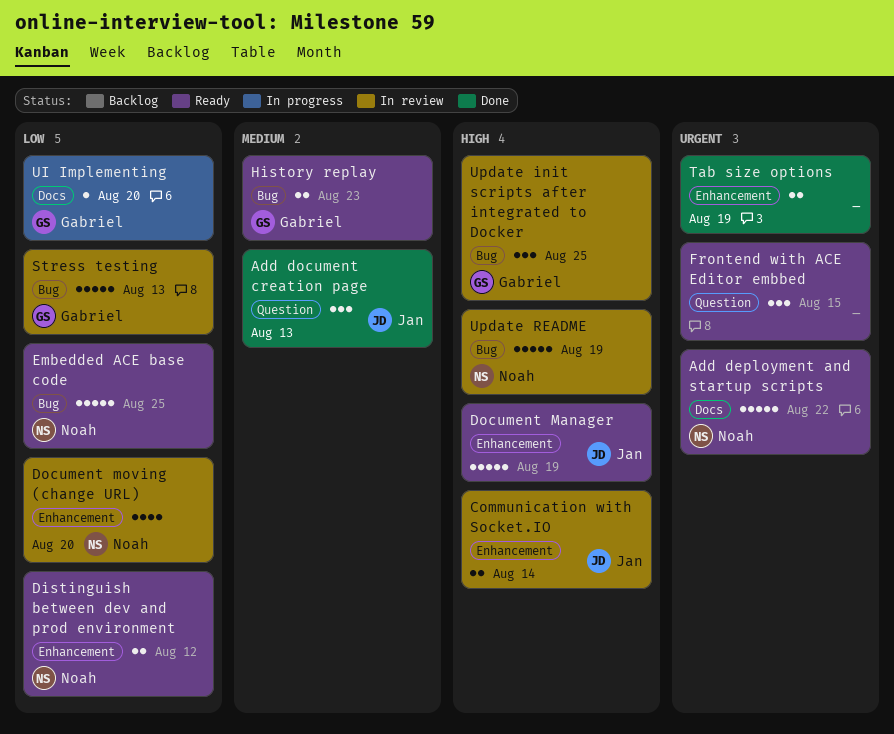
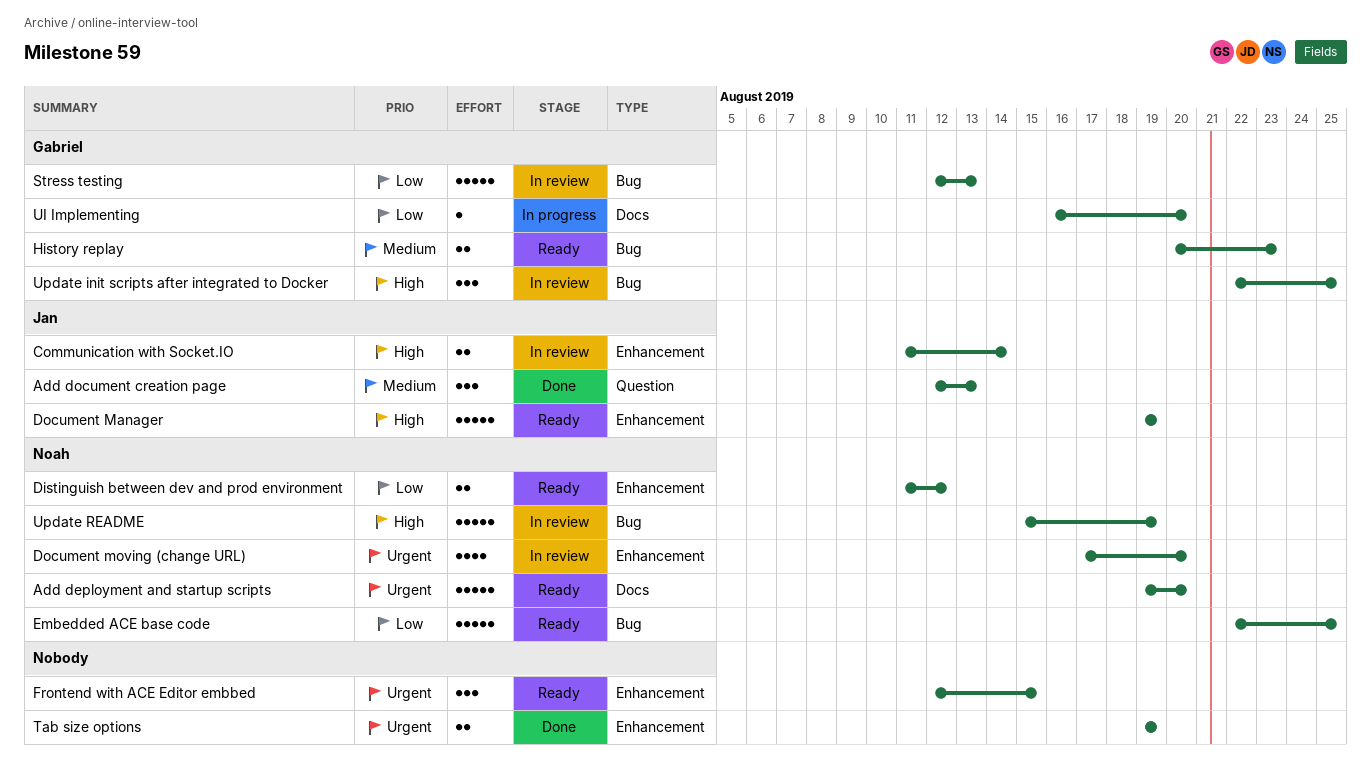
Add deployment and startup scripts, due: Aug 22 -> Aug 20
Document moving (change URL), priority: Low -> Urgent
Frontend with ACE Editor embbed, label: Question -> Enhancement

